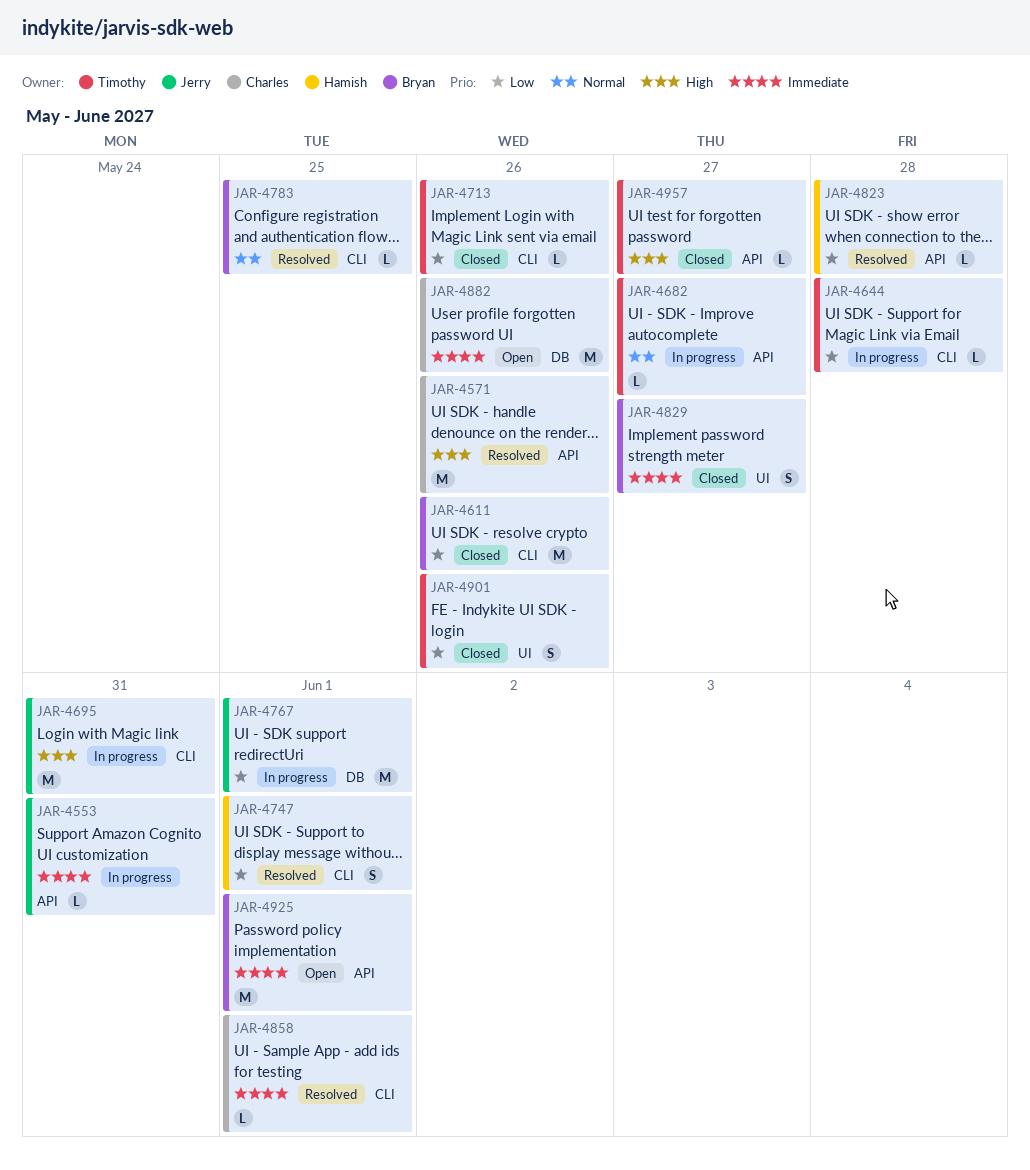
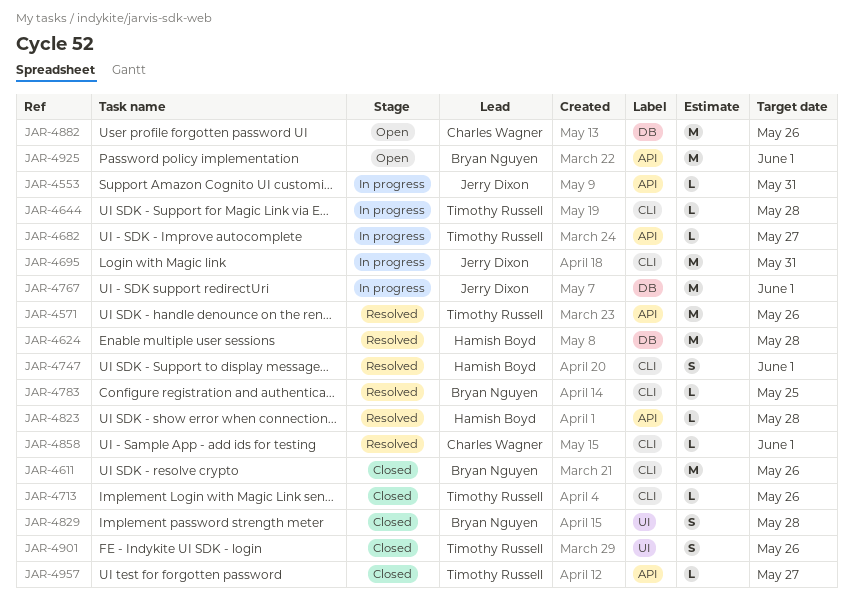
JAR-4571, owner: Charles Wagner -> Timothy Russell
JAR-4624: none -> present
JAR-4829, due: May 27 -> May 28

